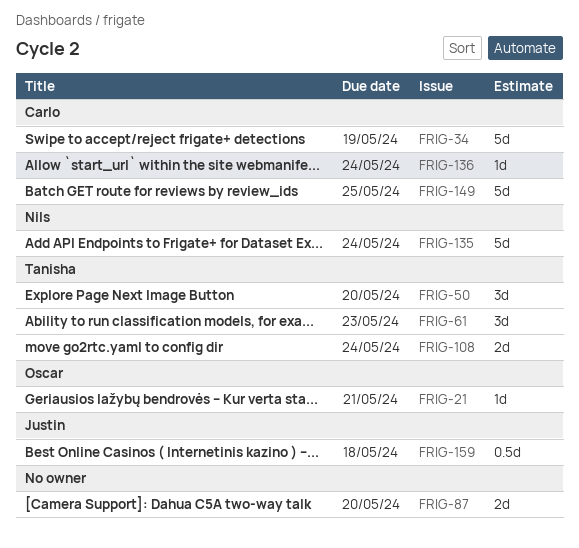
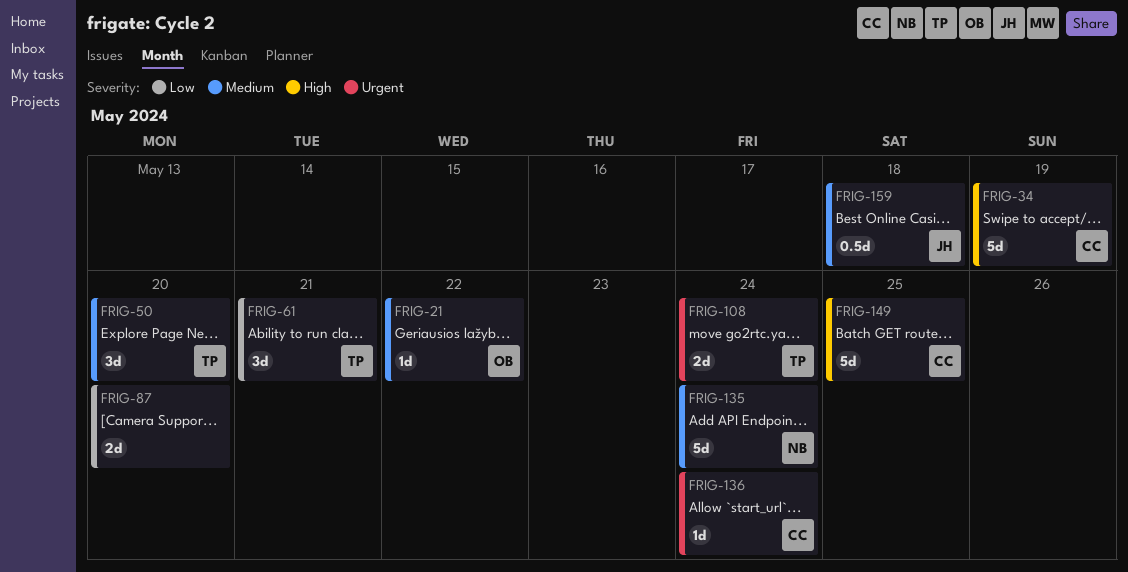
FRIG-21, due: May 21 -> May 22
FRIG-61, due: May 23 -> May 21

